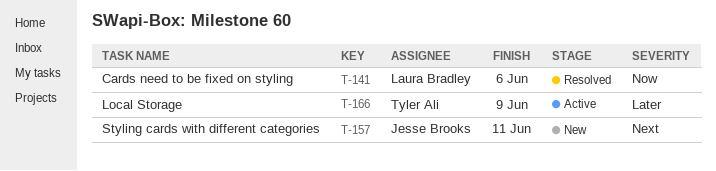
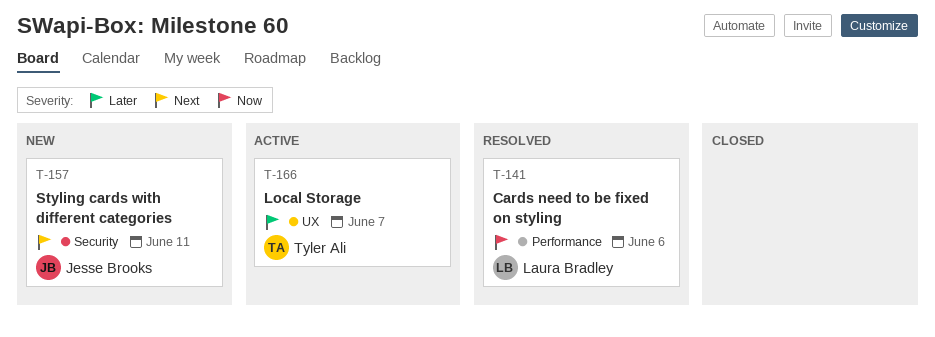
T-166, due: Jun 9 -> Jun 7

